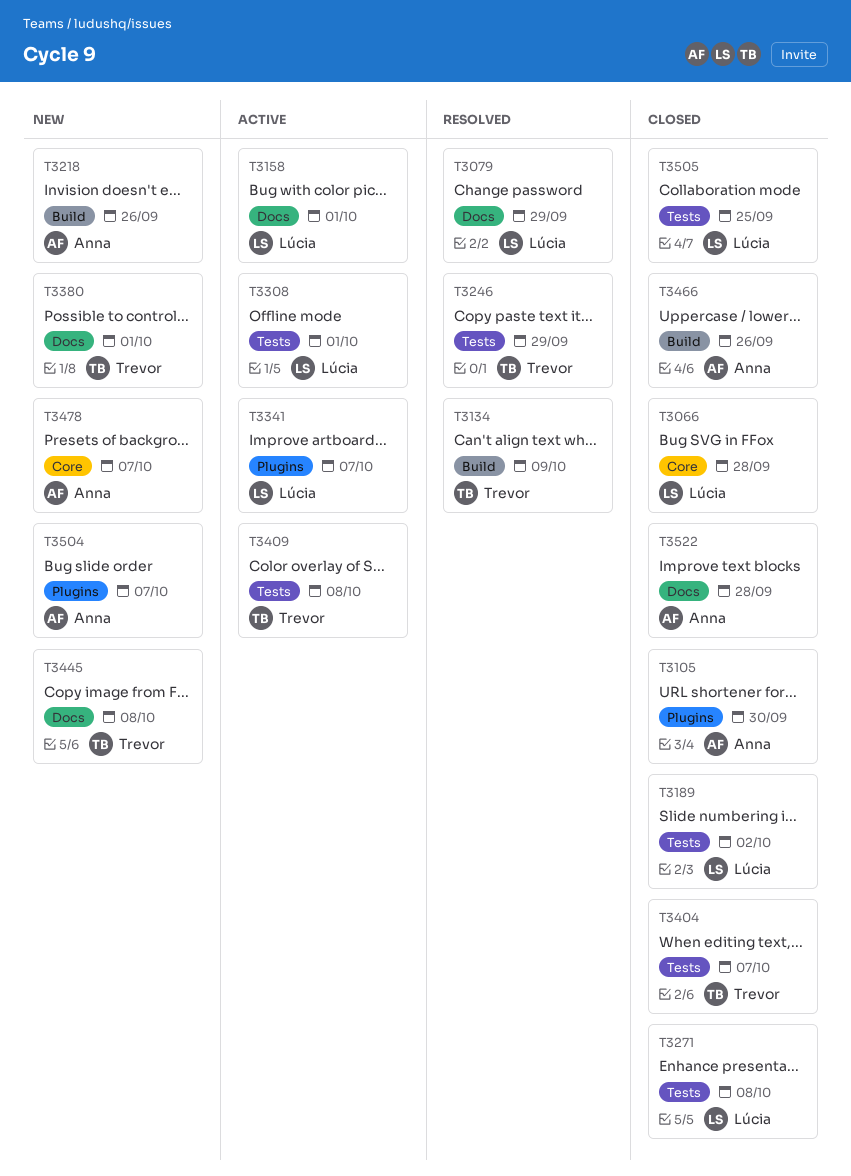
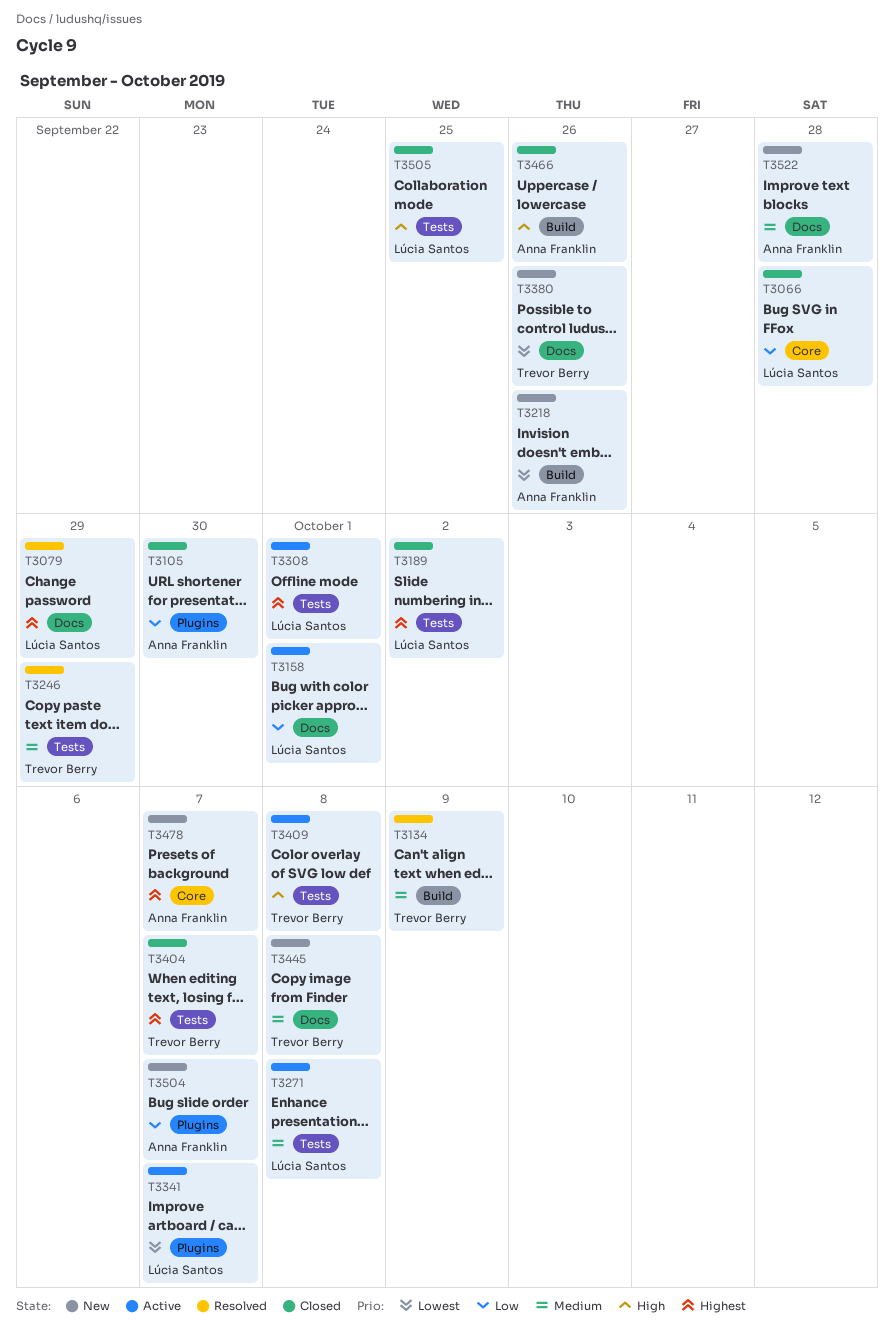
T3271, status: Closed -> Active
T3380, due: Oct 1 -> Sep 26
T3522, status: Closed -> New

